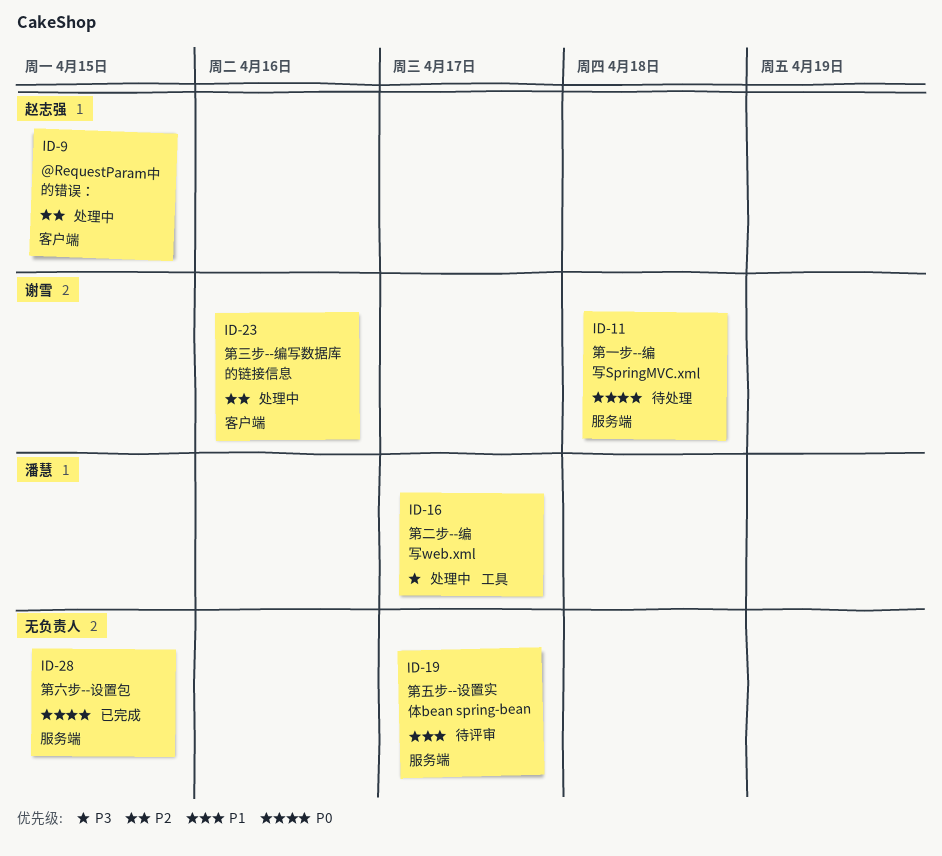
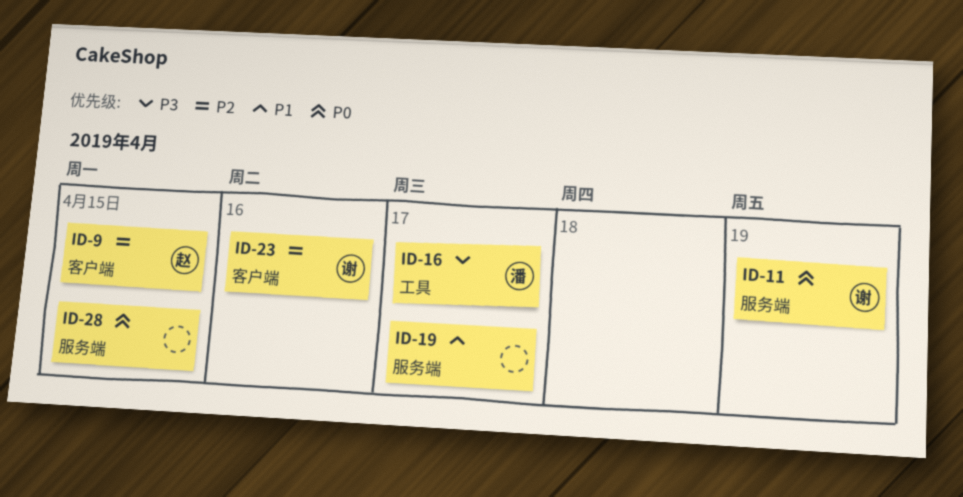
ID-11, due: Apr 18 -> Apr 19

